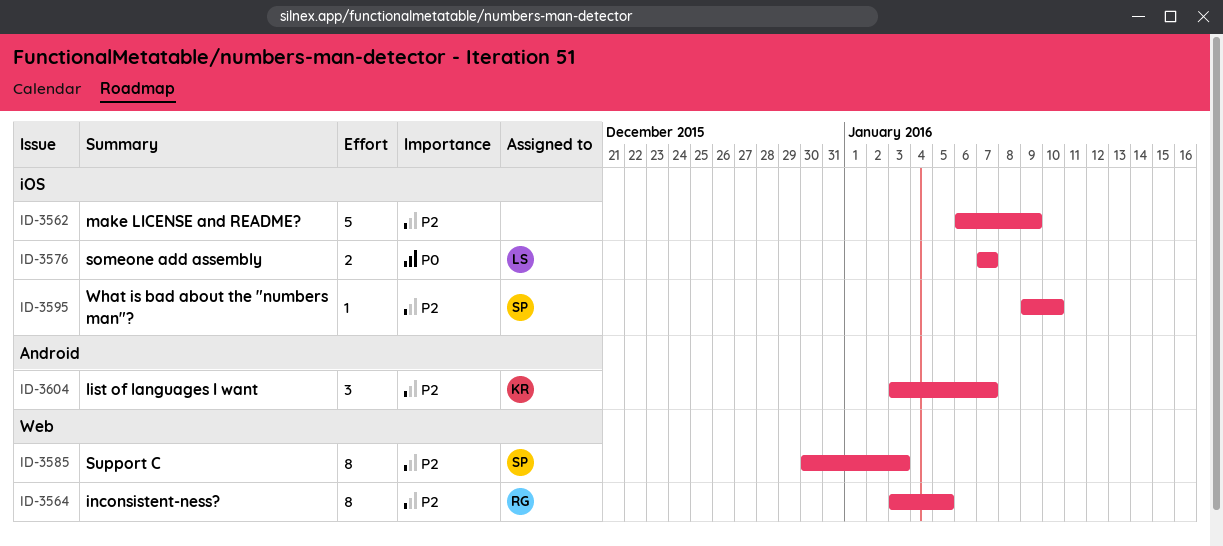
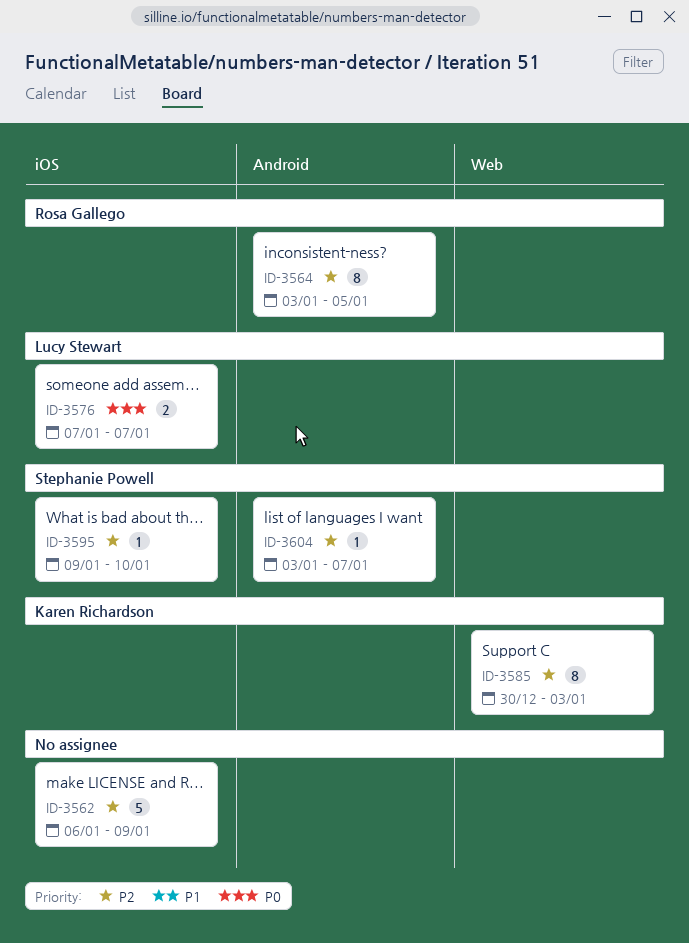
ID-3564, label: Web -> Android
ID-3585, owner: Stephanie Powell -> Karen Richardson
ID-3604, owner: Karen Richardson -> Stephanie Powell
ID-3604, estimate: 3 -> 1

